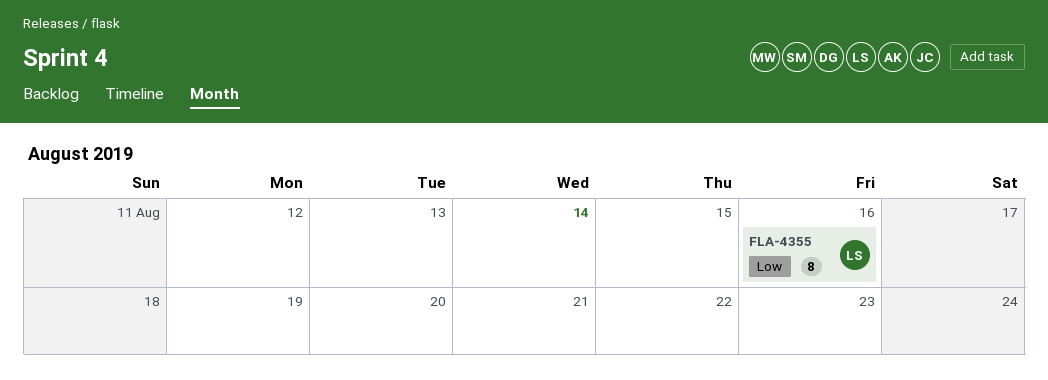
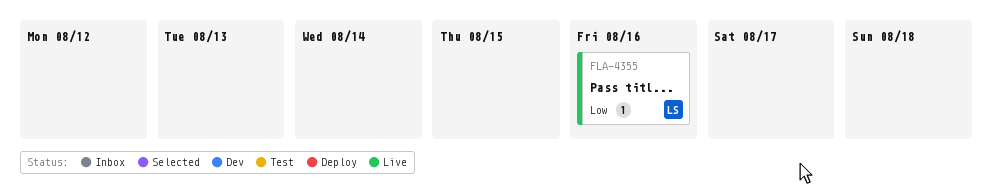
FLA-4355, estimate: 8 -> 1

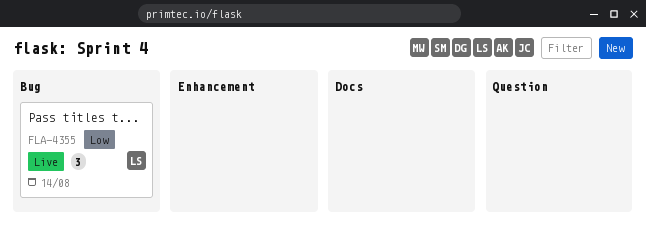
FLA-4355, estimate: 1 -> 3
FLA-4355, due: Aug 16 -> Aug 14

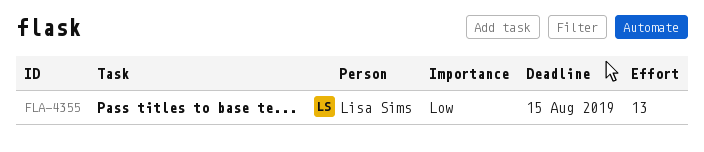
FLA-4355, estimate: 3 -> 13
FLA-4355, due: Aug 14 -> Aug 15

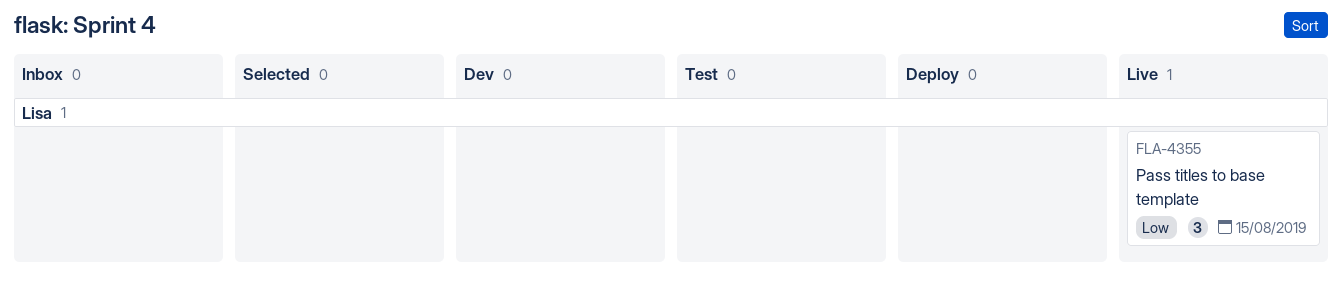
FLA-4355, estimate: 13 -> 3

